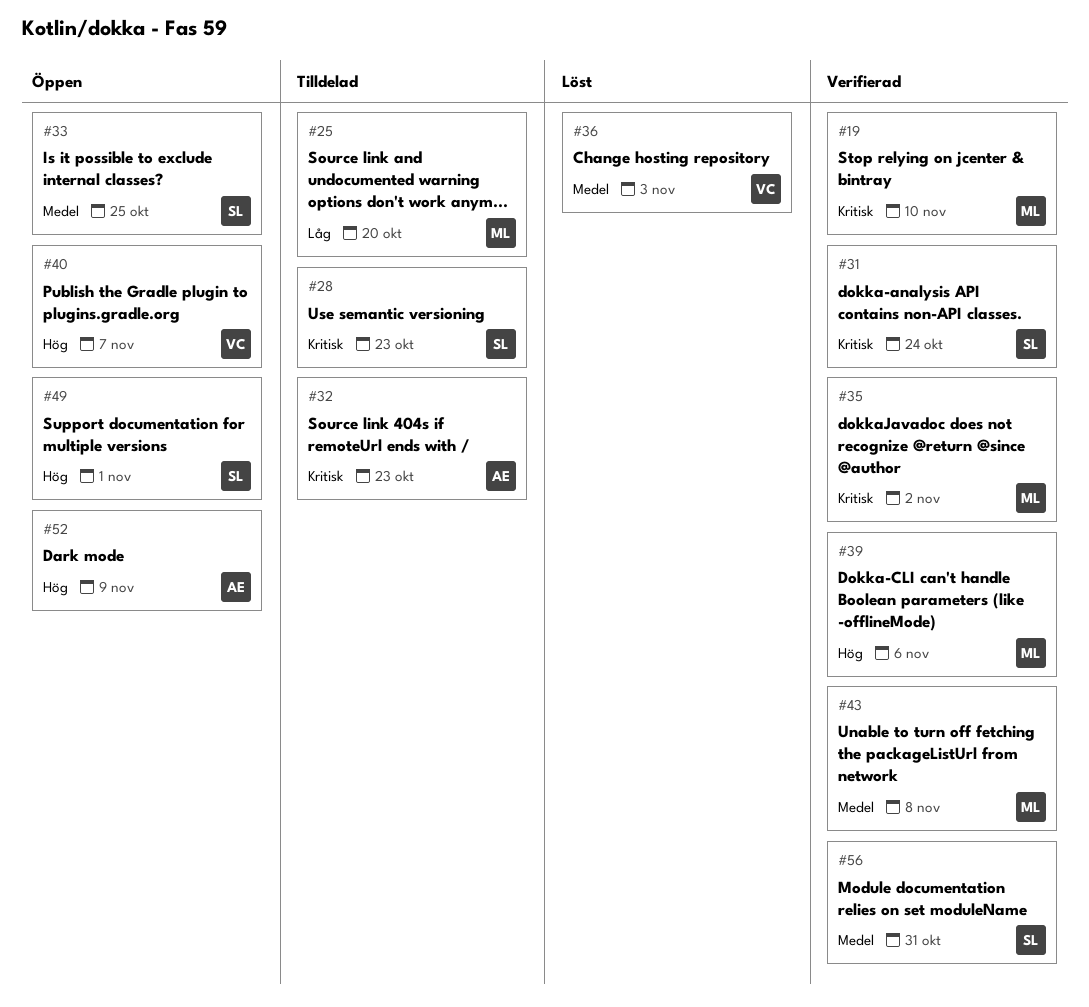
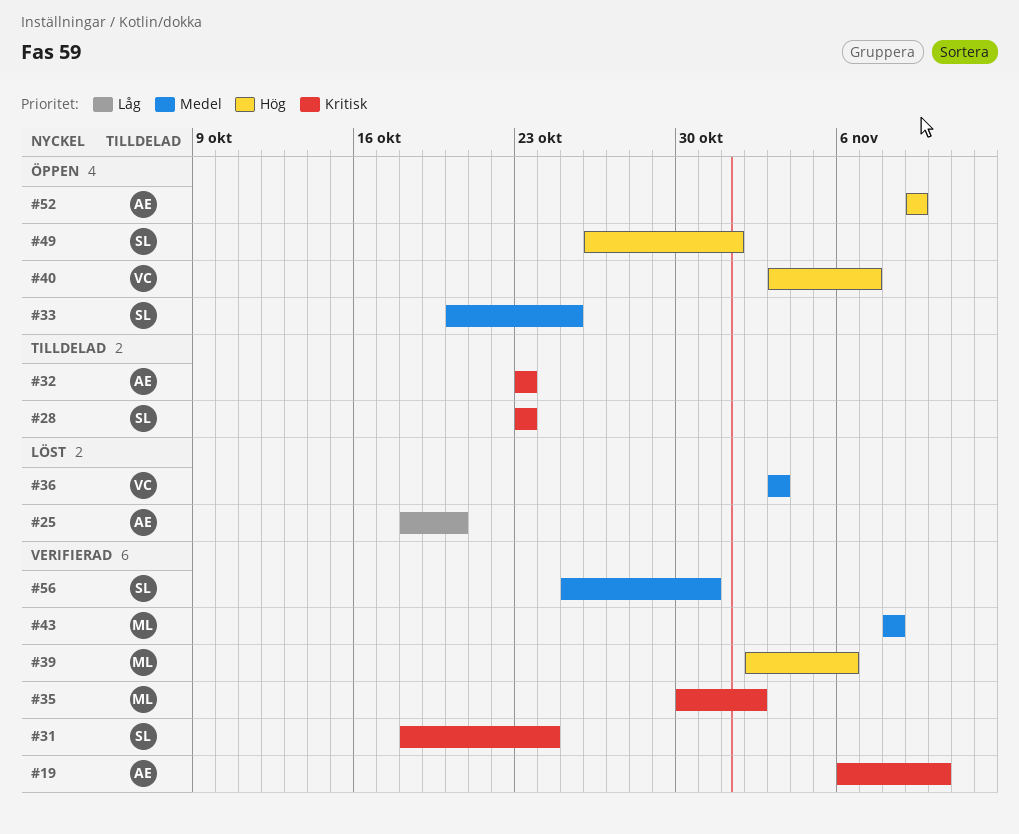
#19, owner: ML -> AE
#25, status: Tilldelad -> Löst
#25, owner: ML -> AE

